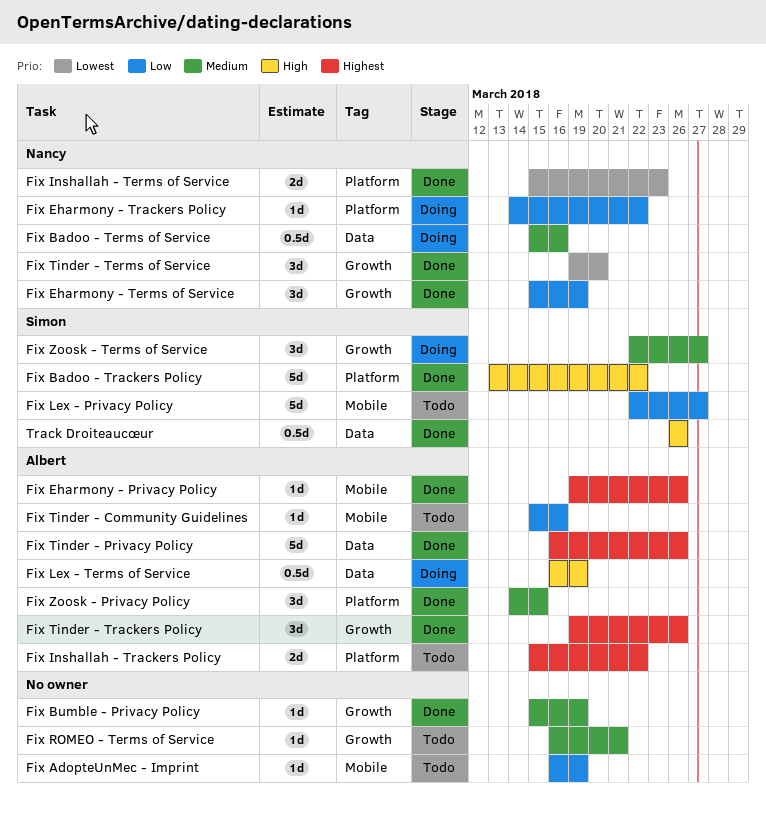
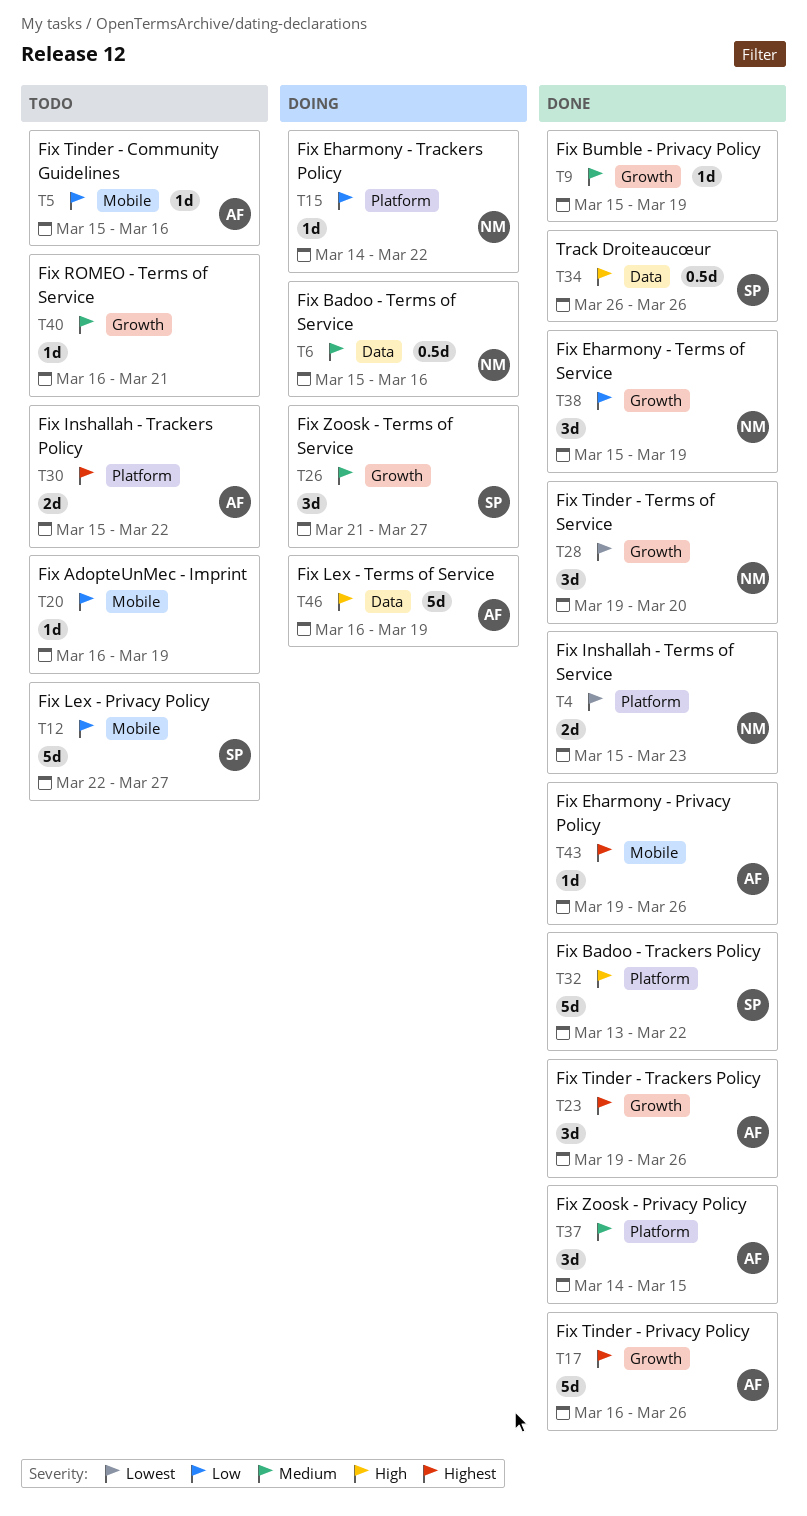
Fix Lex - Terms of Service, estimate: 0.5d -> 5d
Fix Tinder - Privacy Policy, label: Data -> Growth
Fix Zoosk - Terms of Service, start: Mar 22 -> Mar 21

